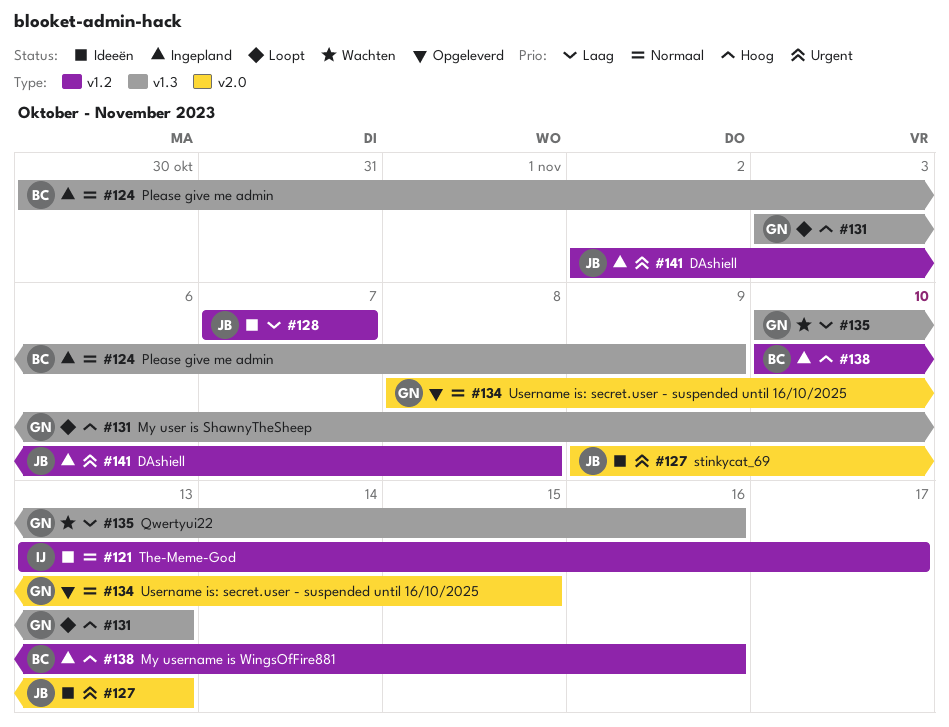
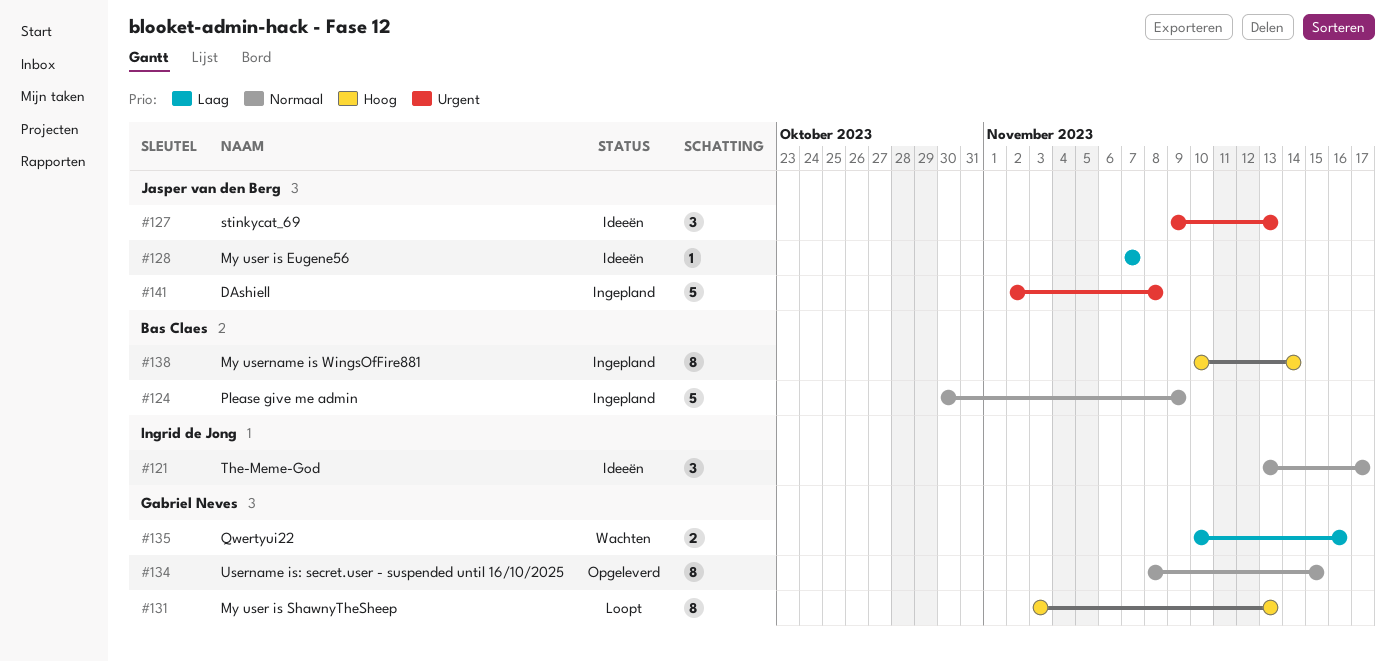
#138, due: Nov 16 -> Nov 14

